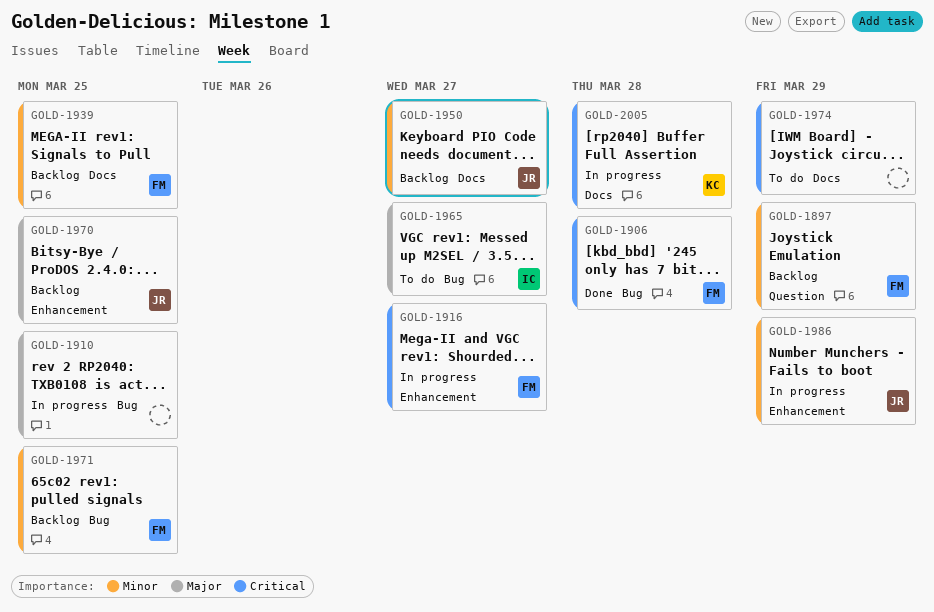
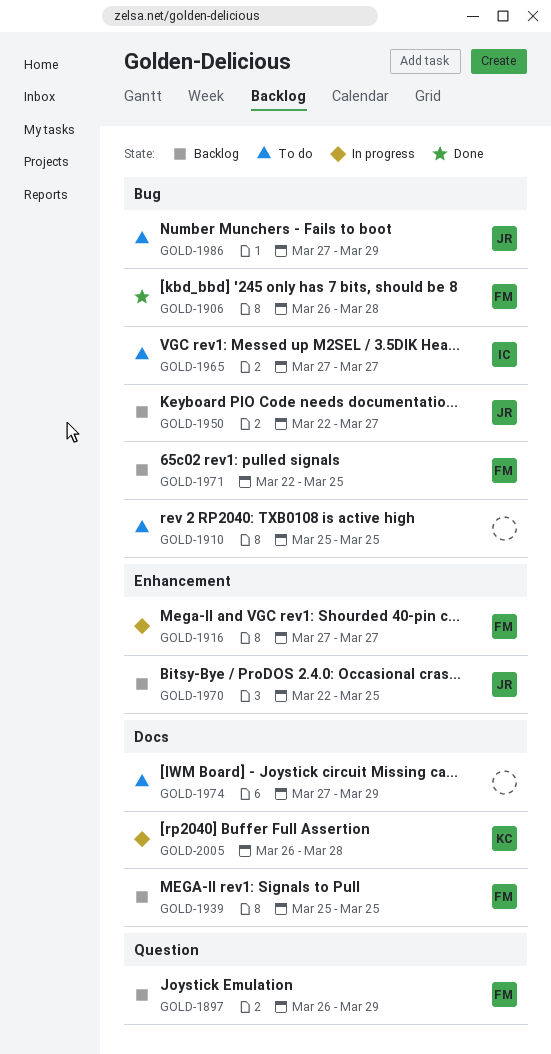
GOLD-1910, status: In progress -> To do
GOLD-1950, label: Docs -> Bug
GOLD-1986, status: In progress -> To do
GOLD-1986, label: Enhancement -> Bug

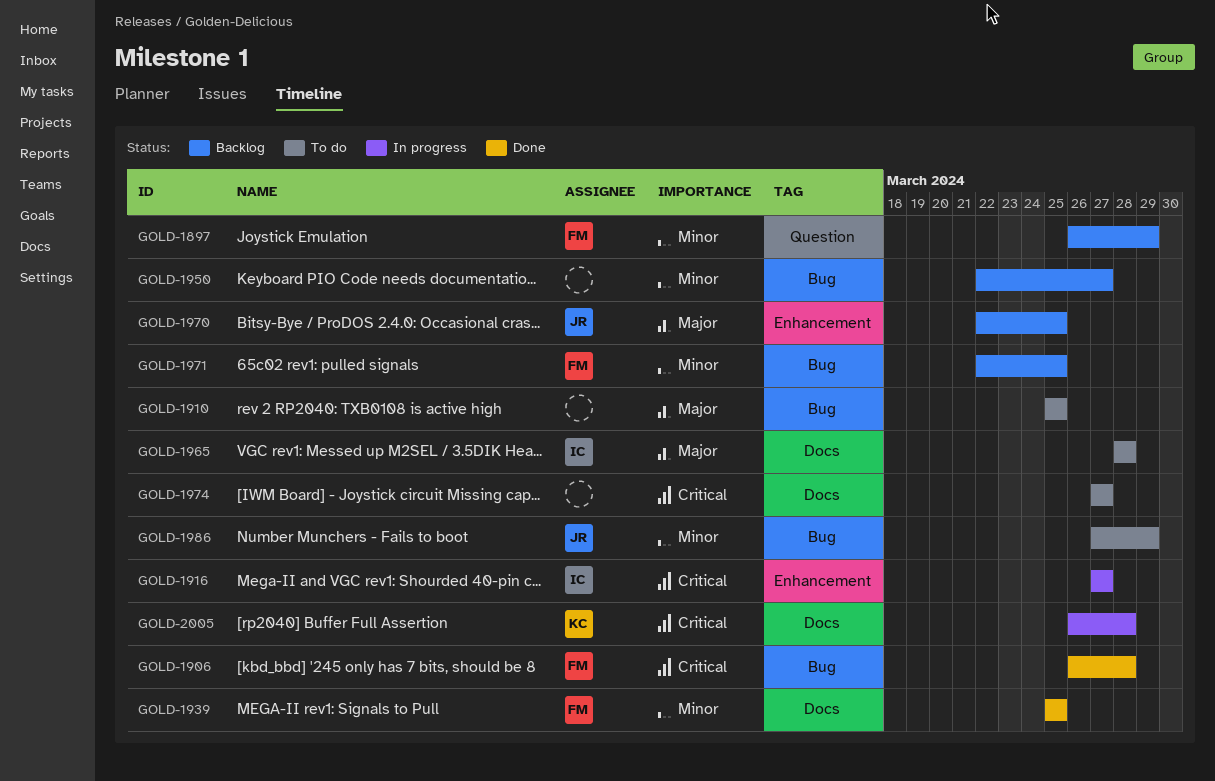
GOLD-1916, owner: FM -> IC
GOLD-1939, status: Backlog -> Done
GOLD-1950, owner: JR -> none
GOLD-1965, label: Bug -> Docs
GOLD-1965, start: Mar 27 -> Mar 28
GOLD-1965, due: Mar 27 -> Mar 28
GOLD-1974, due: Mar 29 -> Mar 27

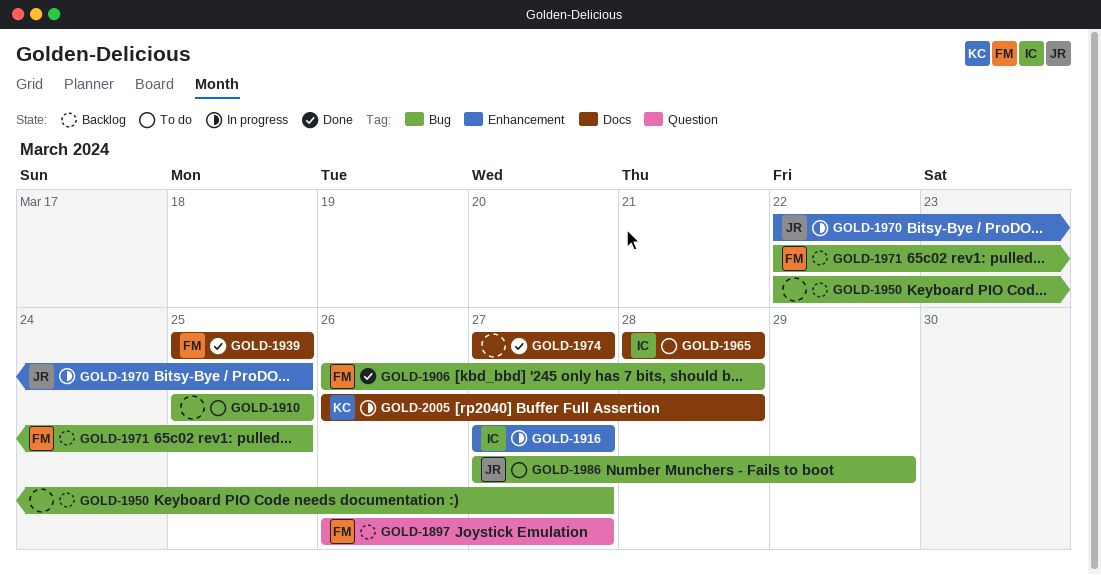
GOLD-1897, due: Mar 29 -> Mar 27
GOLD-1970, status: Backlog -> In progress
GOLD-1974, status: To do -> Done

